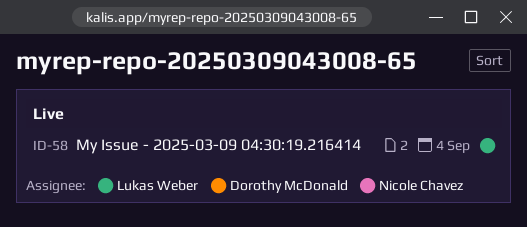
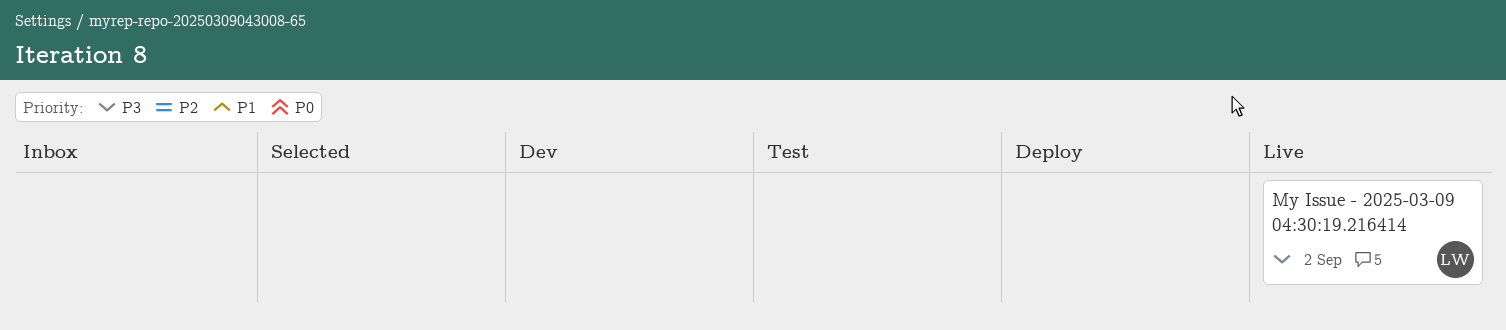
My Issue - 2025-03-09 04:30:19.216414, due: Sep 4 -> Sep 2

